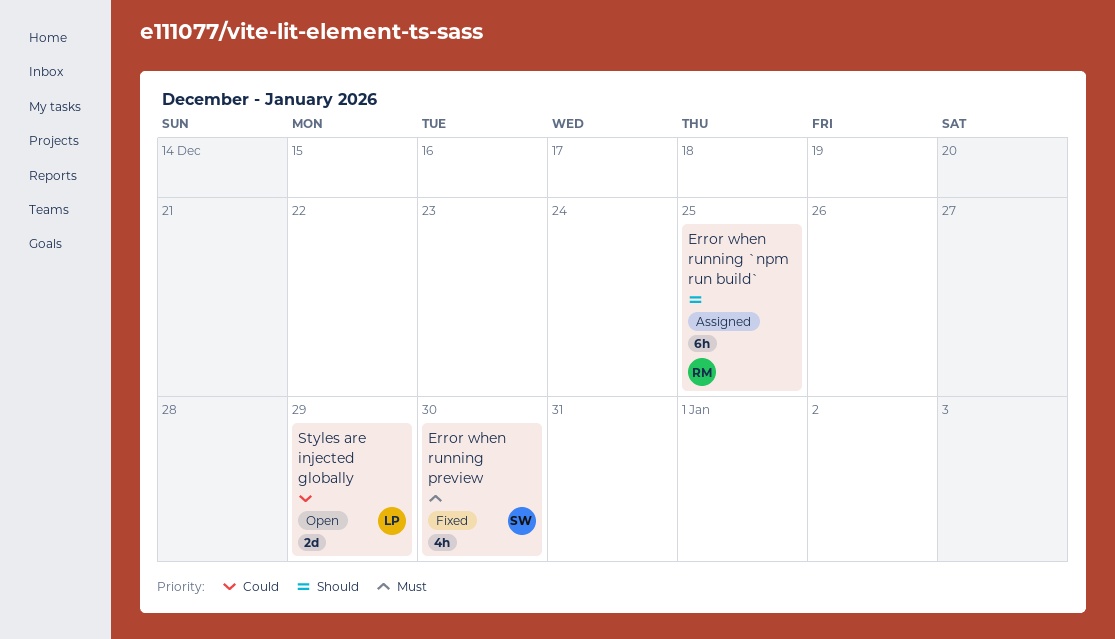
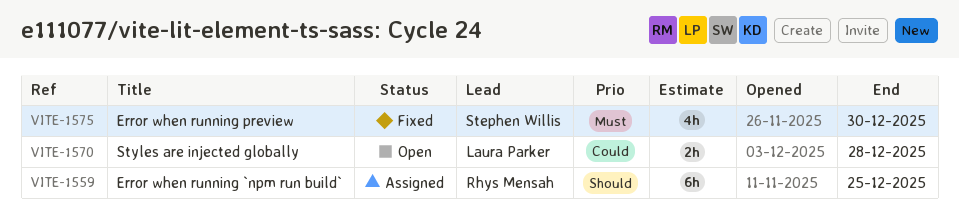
Styles are injected globally, estimate: 2d -> 2h
Styles are injected globally, due: Dec 29 -> Dec 28

